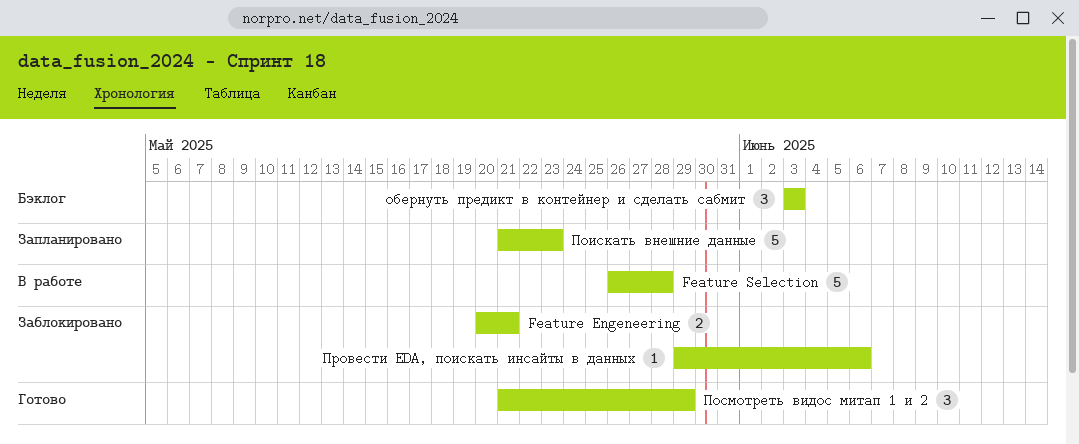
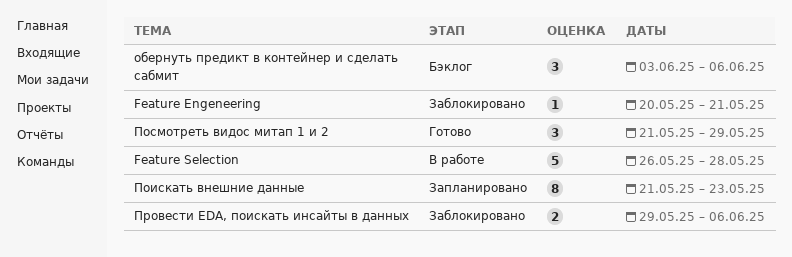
Feature Engeneering, estimate: 2 -> 1
обернуть предикт в контейнер и сделать сабмит, due: Jun 3 -> Jun 6
Поискать внешние данные, estimate: 5 -> 8
Провести EDA, поискать инсайты в данных, estimate: 1 -> 2

